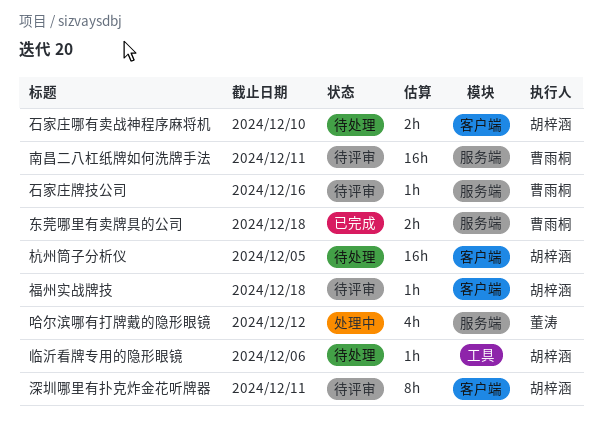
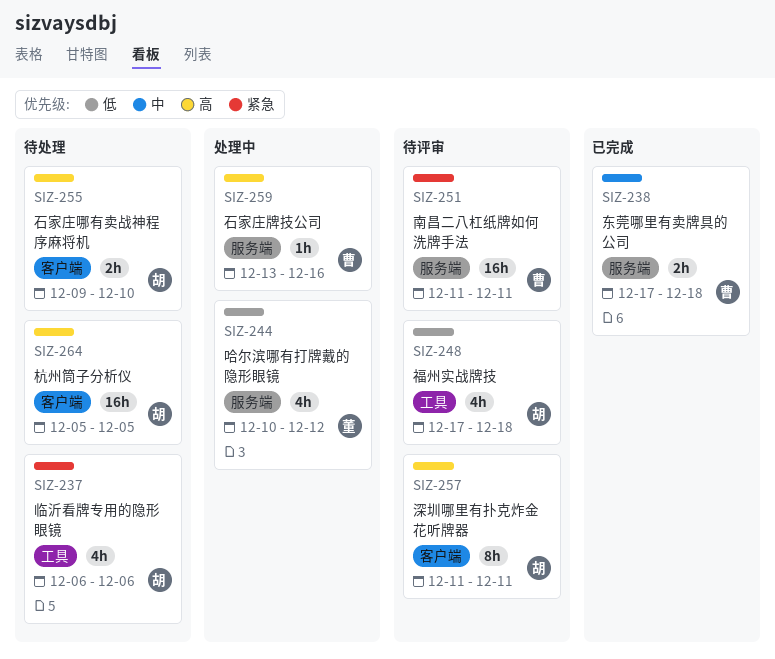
临沂看牌专用的隐形眼镜, estimate: 1h -> 4h
石家庄牌技公司, status: 待评审 -> 处理中
福州实战牌技, label: 客户端 -> 工具
福州实战牌技, estimate: 1h -> 4h

